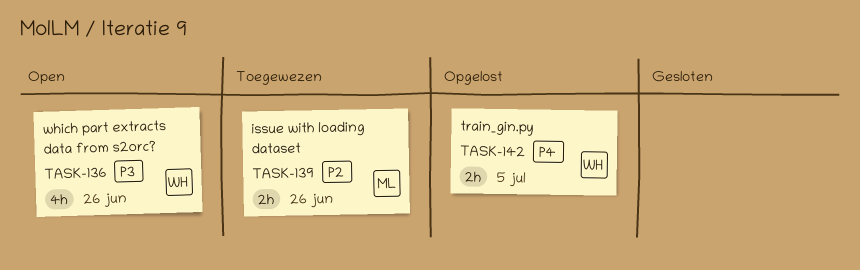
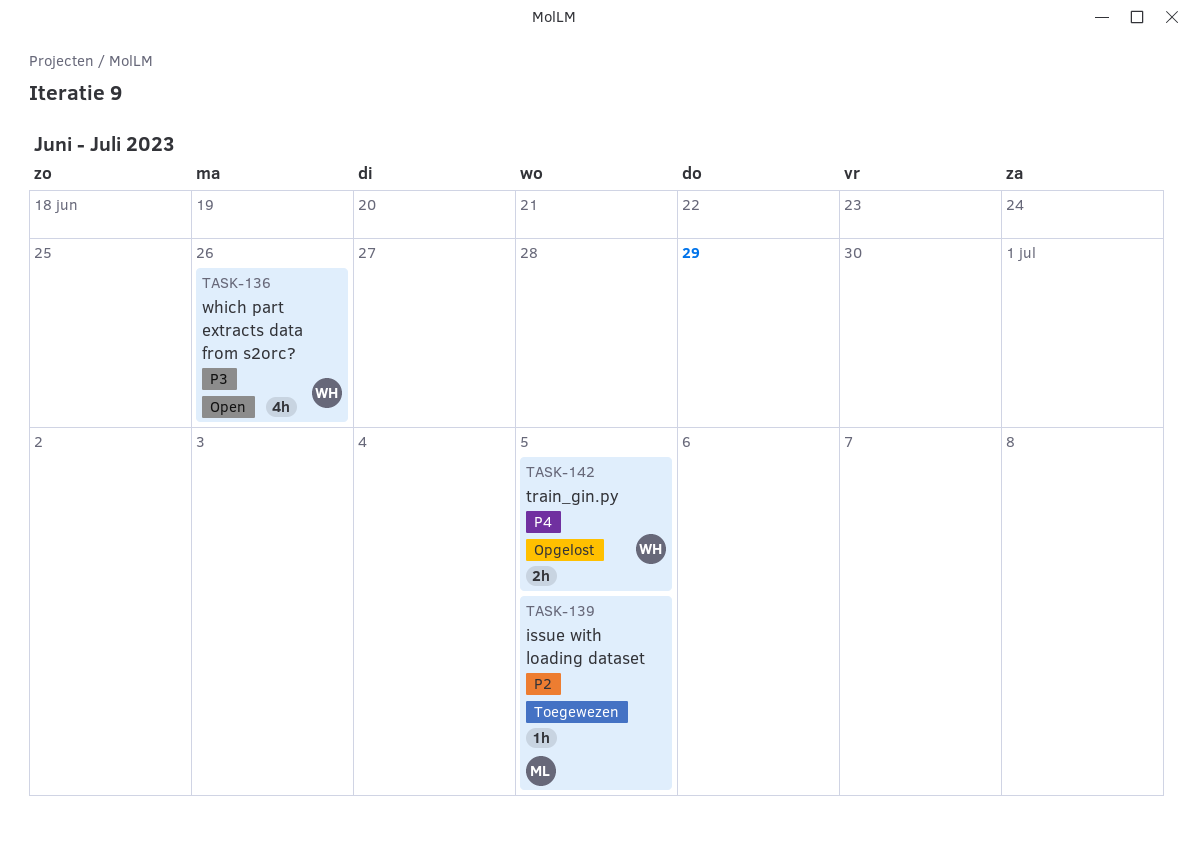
TASK-139, estimate: 2h -> 1h
TASK-139, due: Jun 26 -> Jul 5

